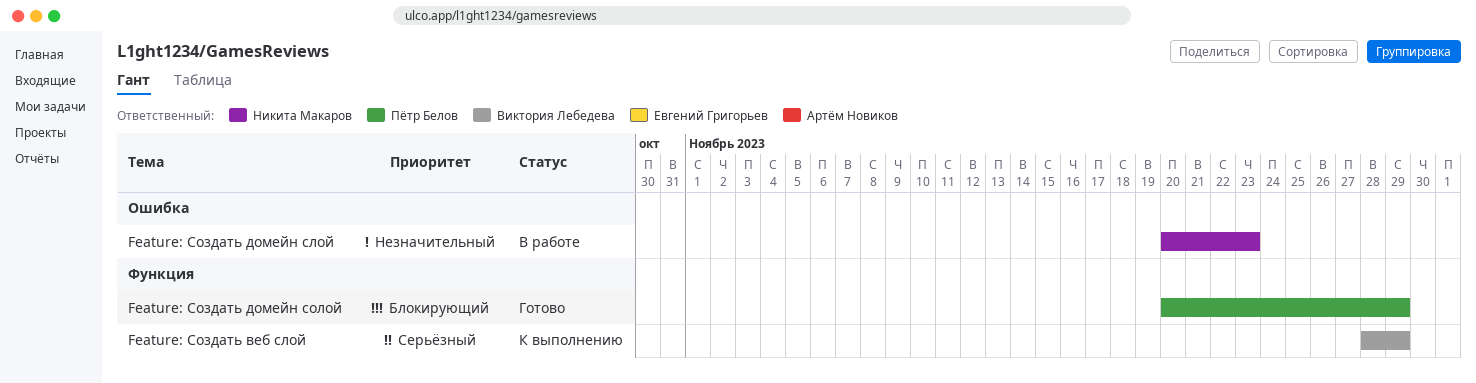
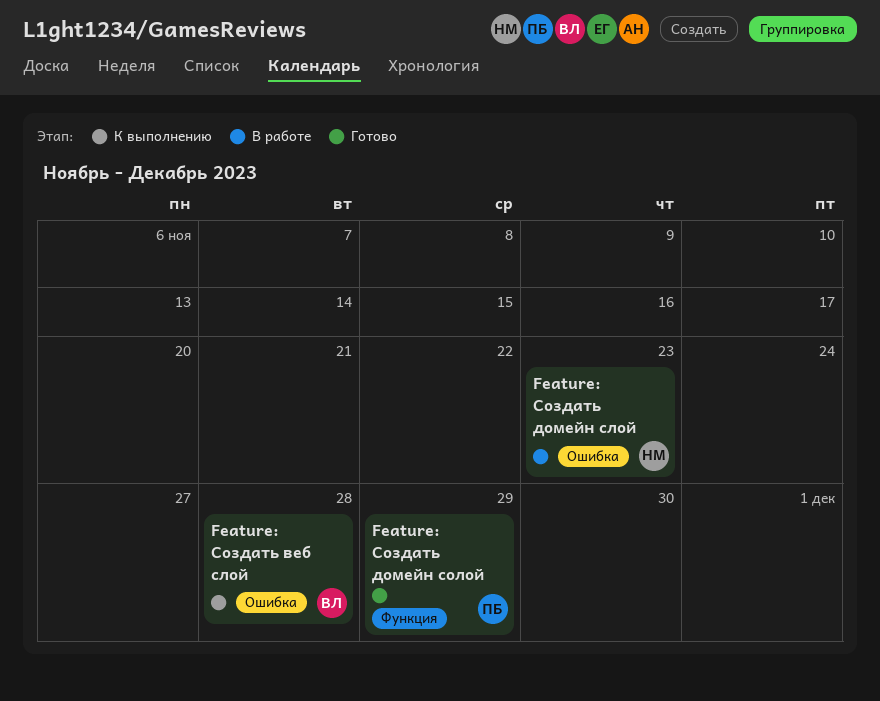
Feature: Создать веб слой, label: Функция -> Ошибка
Feature: Создать веб слой, due: Nov 29 -> Nov 28

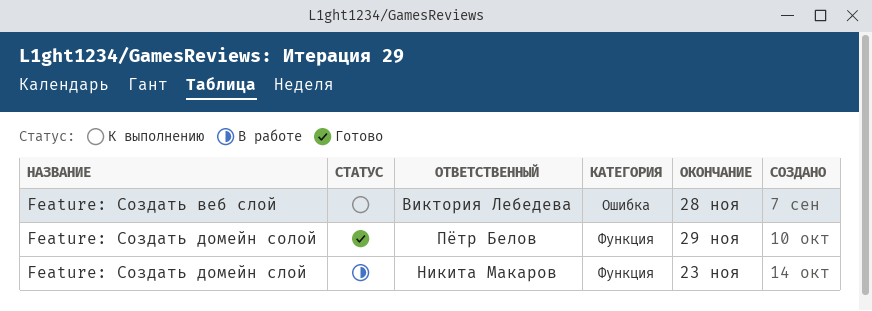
Feature: Создать домейн слой, label: Ошибка -> Функция

